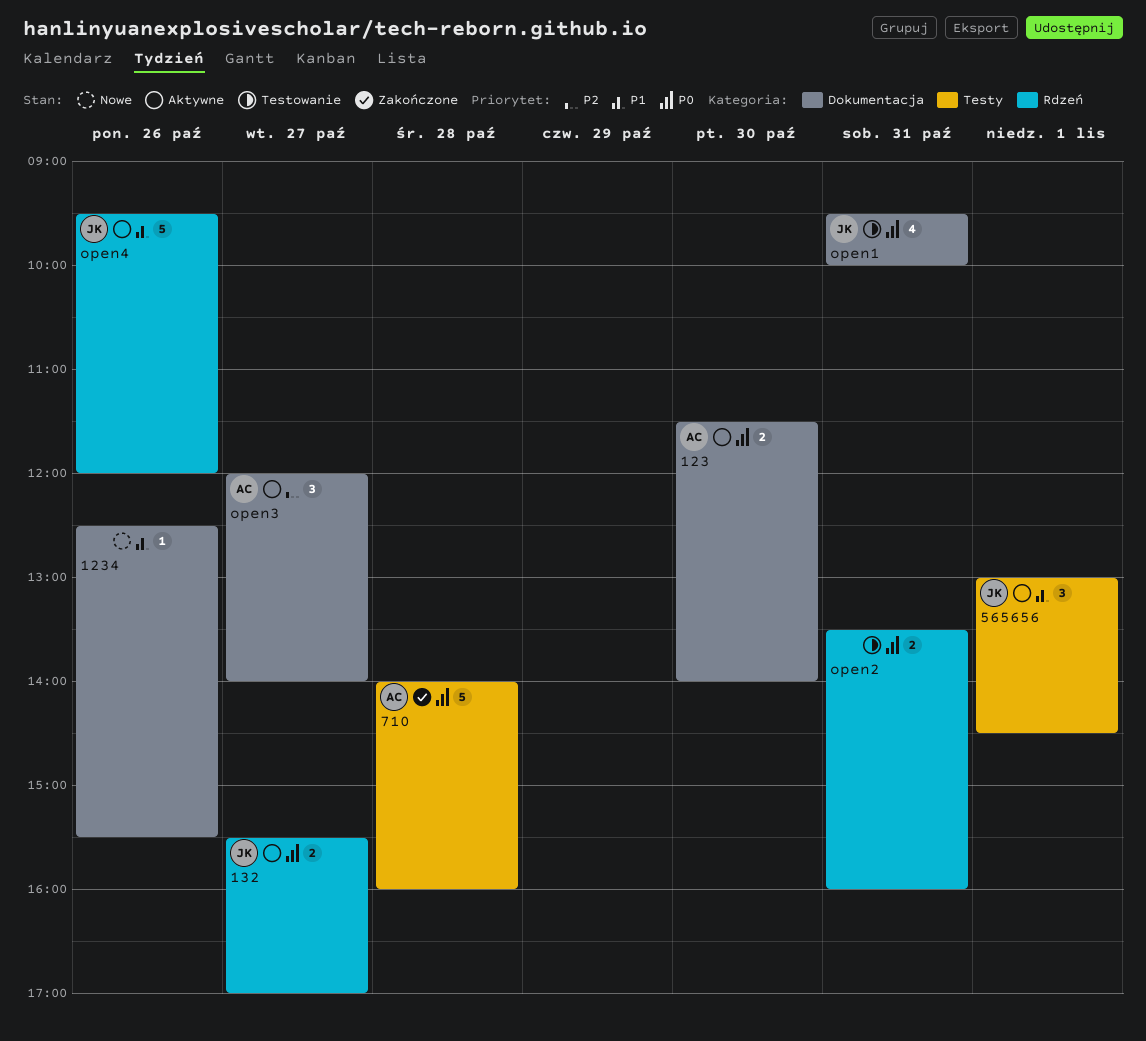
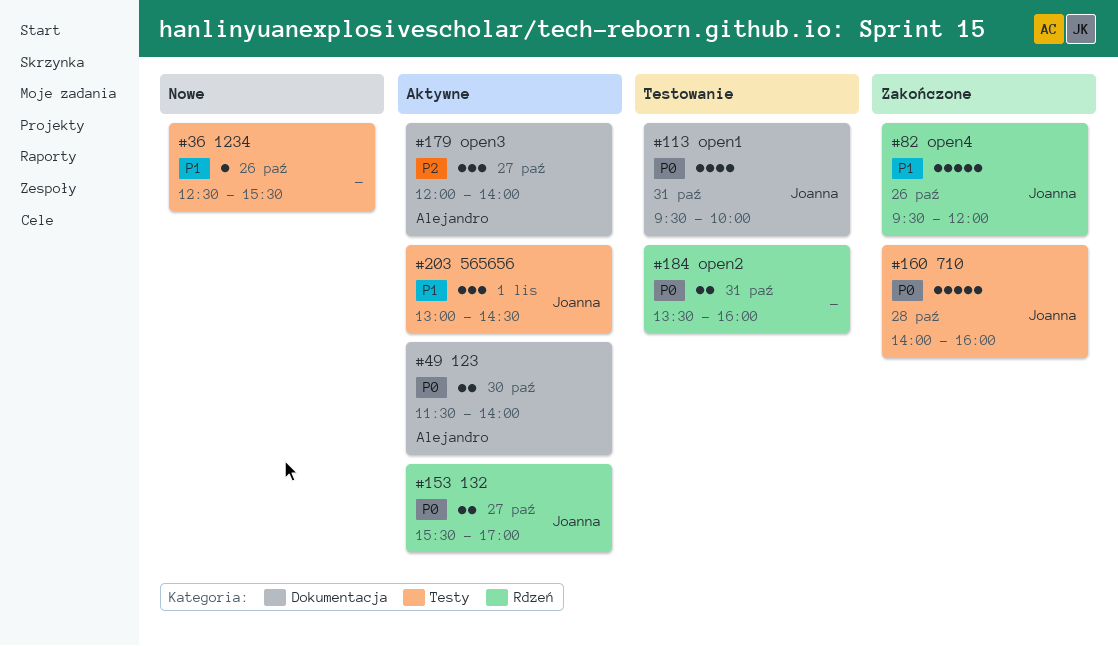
1234, label: Dokumentacja -> Testy
710, owner: Alejandro -> Joanna
open4, status: Aktywne -> Zakończone

